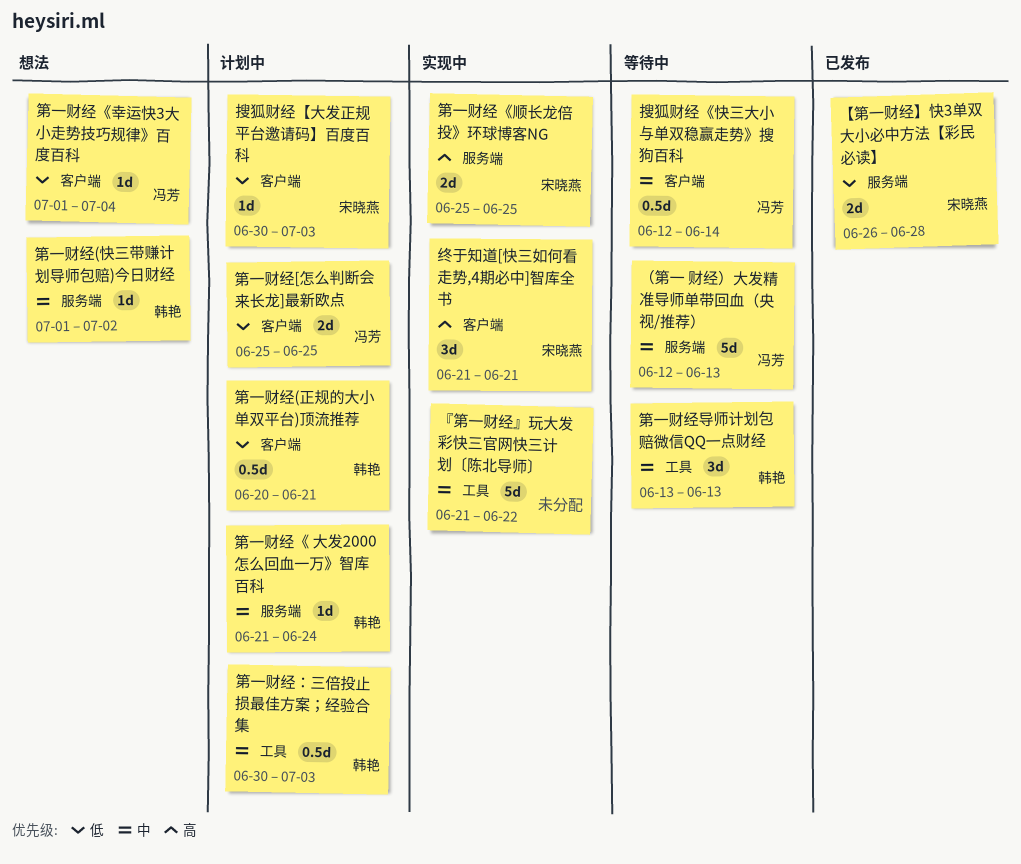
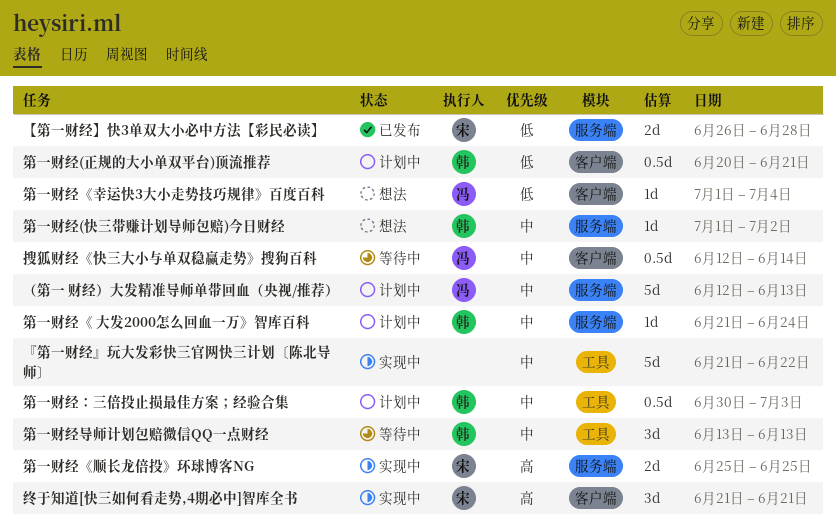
搜狐财经【大发正规平台邀请码】百度百科: present -> none
第一财经[怎么判断会来长龙]最新欧点: present -> none
（第一 财经）大发精准导师单带回血（央视/推荐）, status: 等待中 -> 计划中

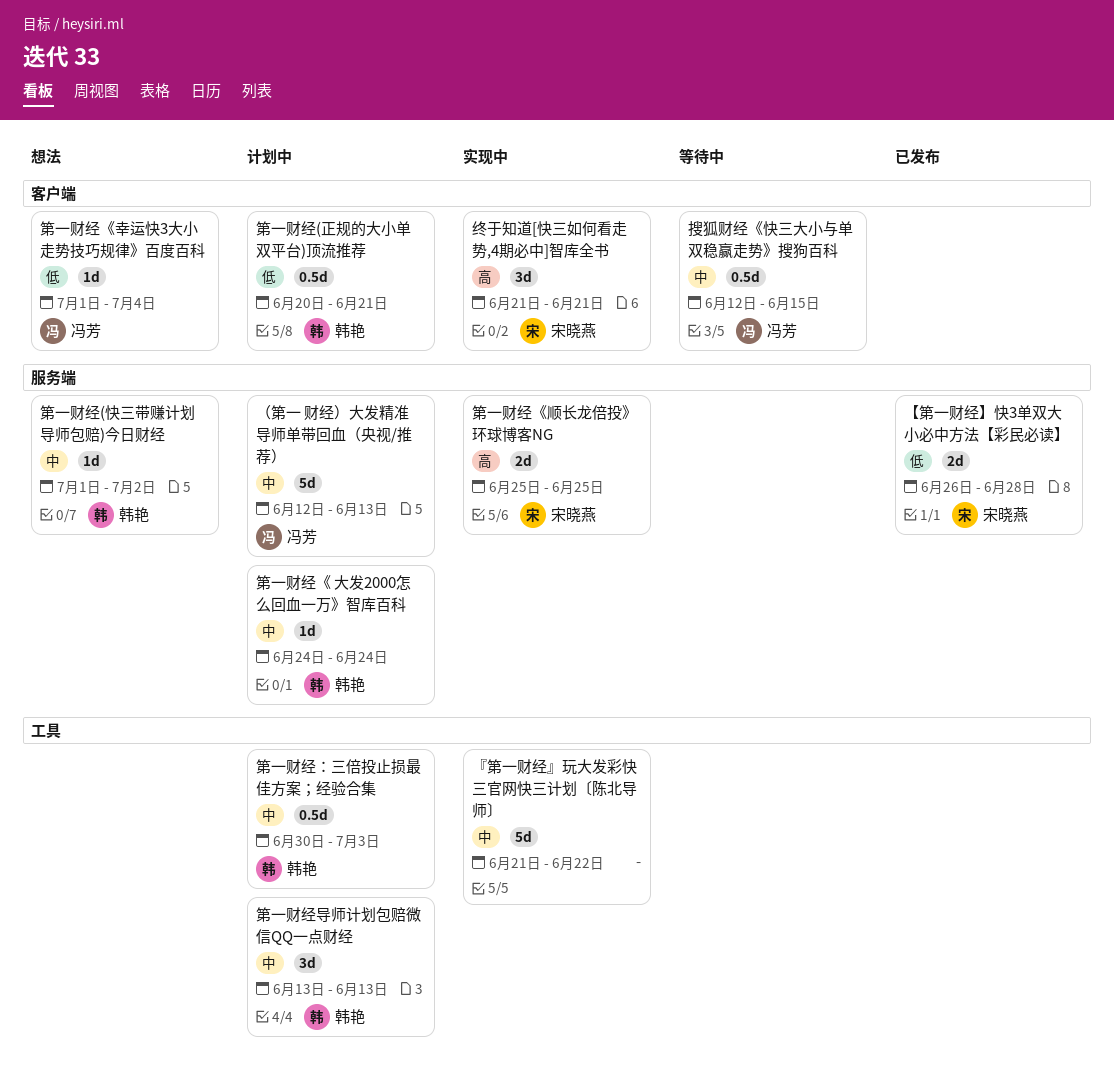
搜狐财经《快三大小与单双稳赢走势》搜狗百科, due: Jun 14 -> Jun 15
第一财经《 大发2000怎么回血一万》智库百科, start: Jun 21 -> Jun 24
第一财经导师计划包赔微信QQ一点财经, status: 等待中 -> 计划中

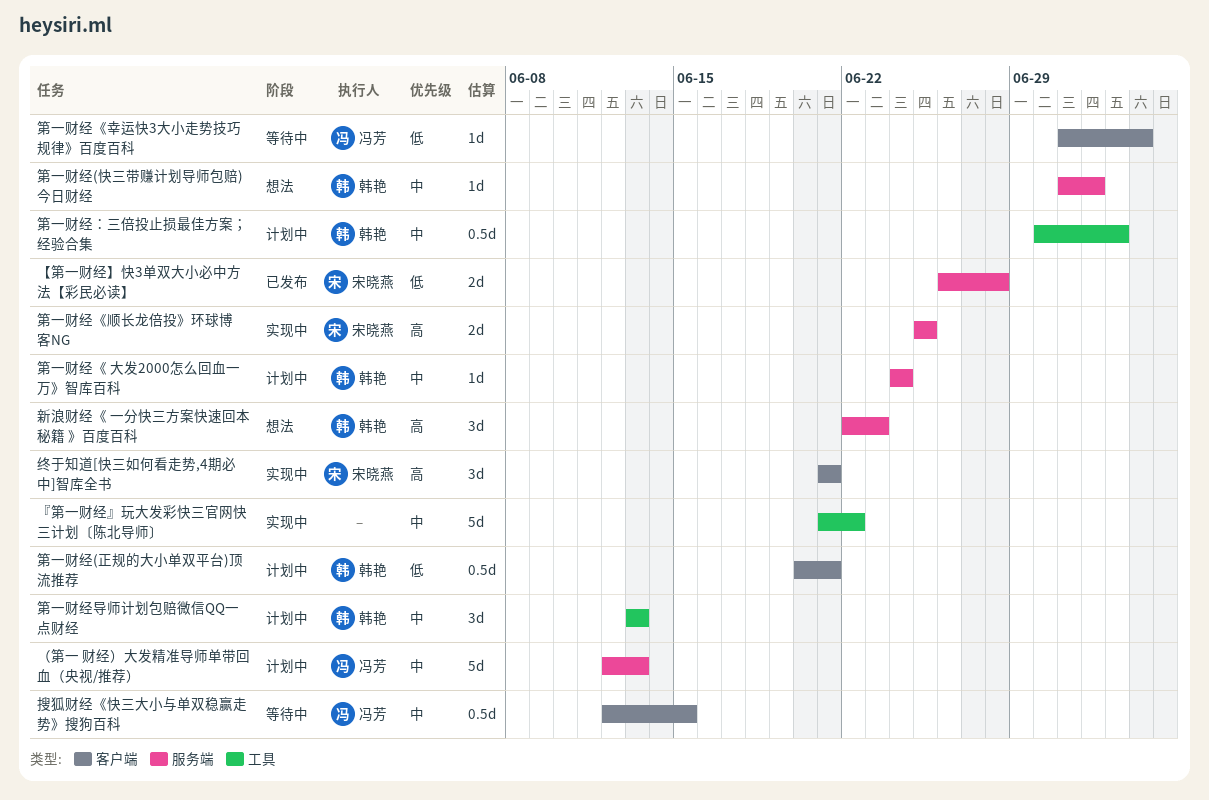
新浪财经《 一分快三方案快速回本秘籍 》百度百科: none -> present
第一财经《幸运快3大小走势技巧规律》百度百科, status: 想法 -> 等待中

